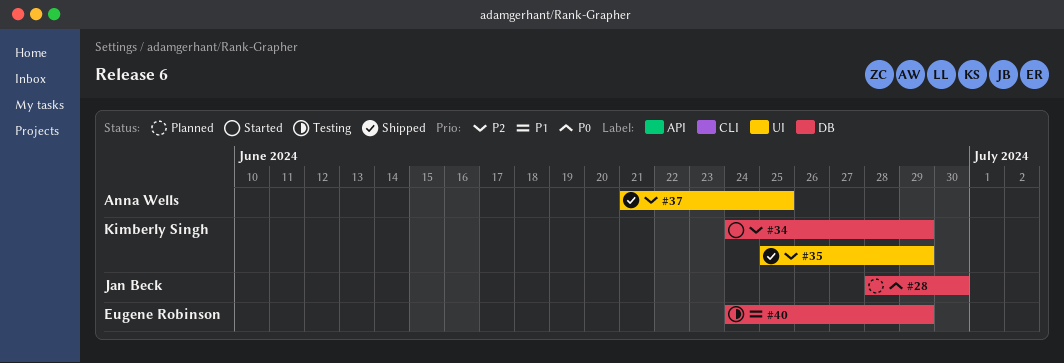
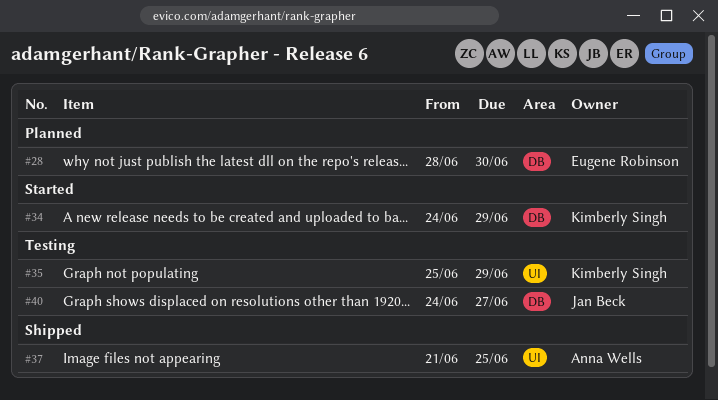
#28, owner: Jan Beck -> Eugene Robinson
#35, status: Shipped -> Testing
#40, owner: Eugene Robinson -> Jan Beck
#40, due: Jun 29 -> Jun 27

